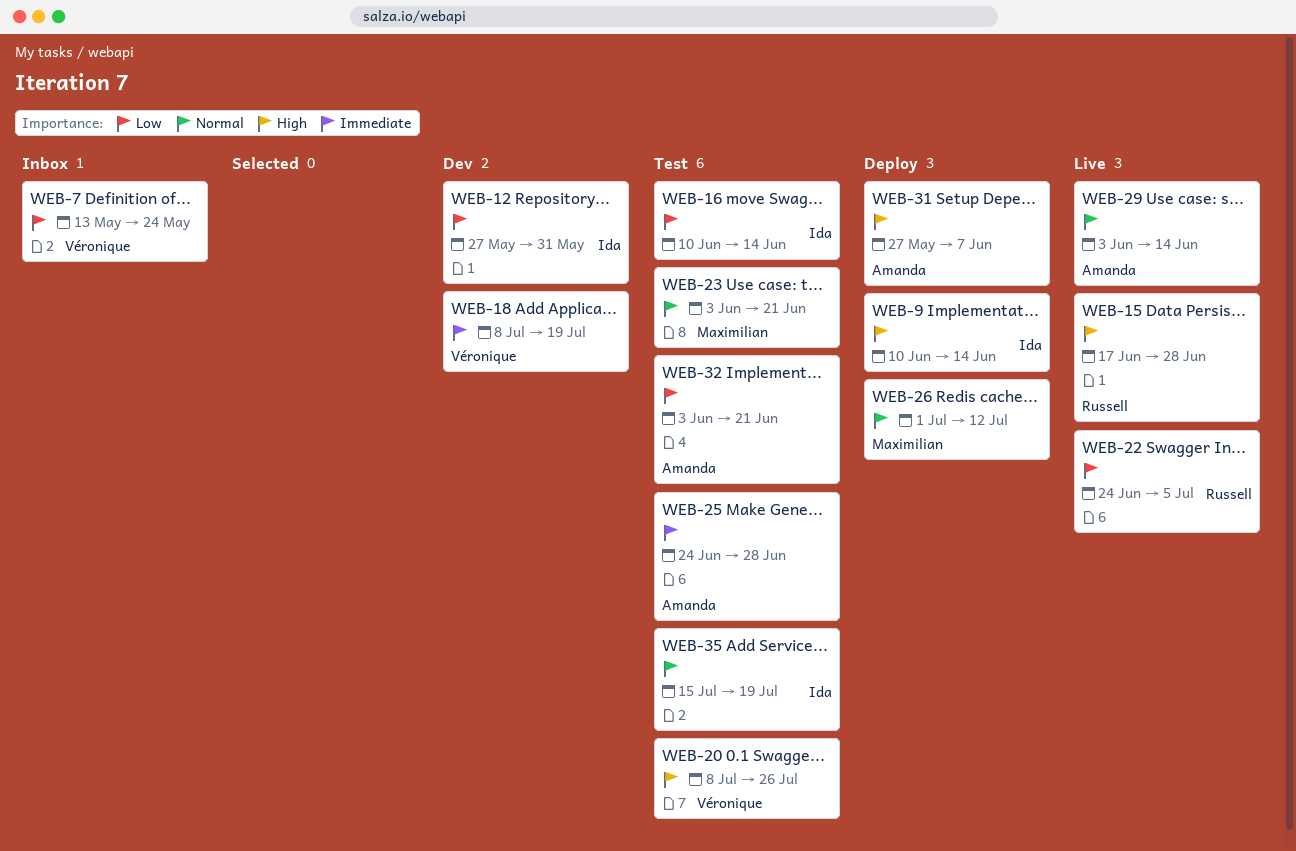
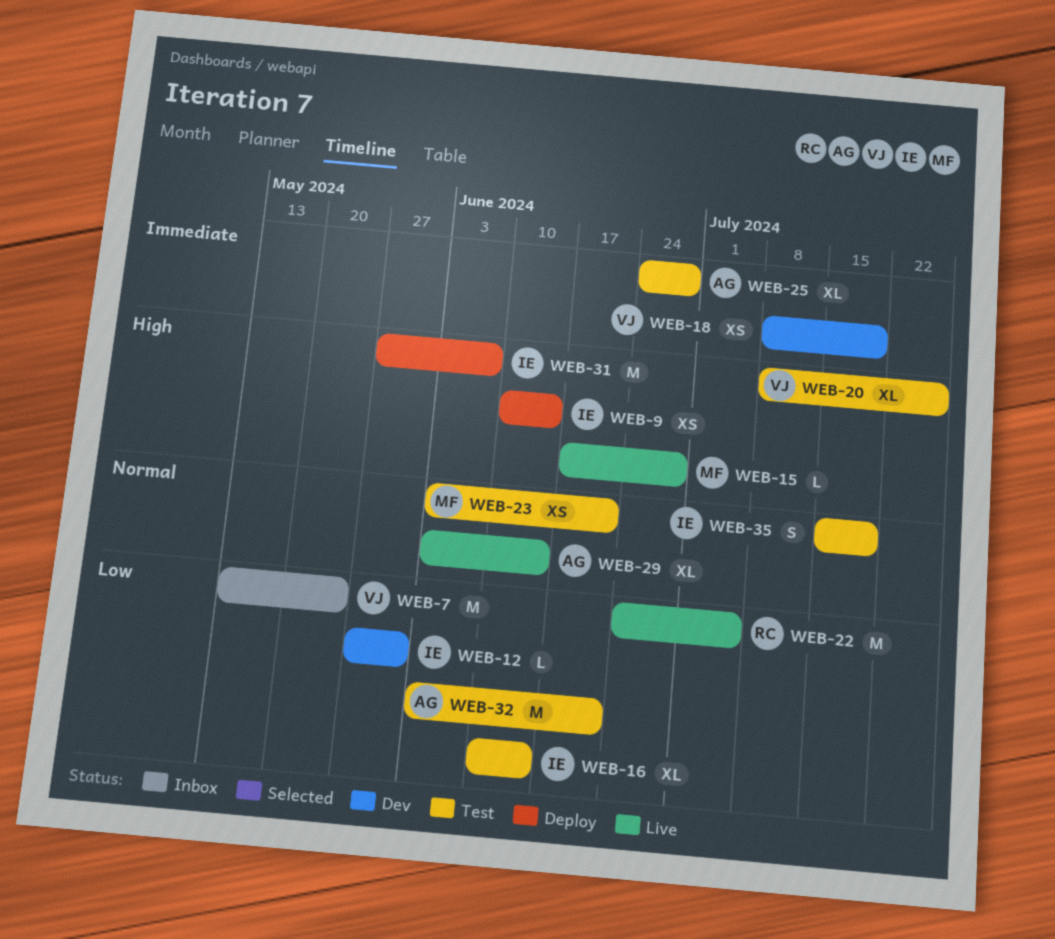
WEB-15, owner: Russell -> Maximilian
WEB-26: present -> none
WEB-31, owner: Amanda -> Ida

